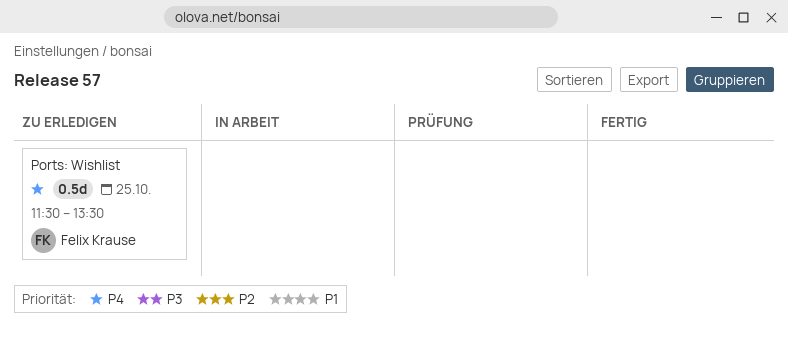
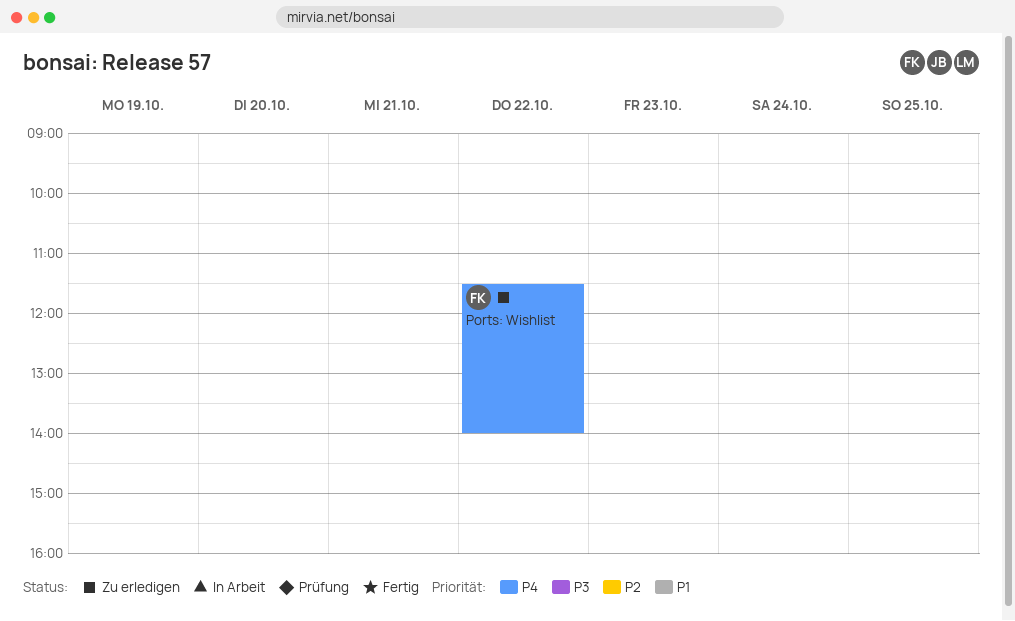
Ports: Wishlist, day: Oct 25 -> Oct 22
Ports: Wishlist, ends: 13:30 -> 14:00

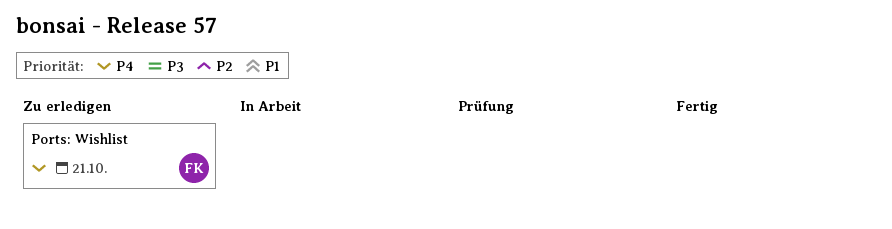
Ports: Wishlist, day: Oct 22 -> Oct 21

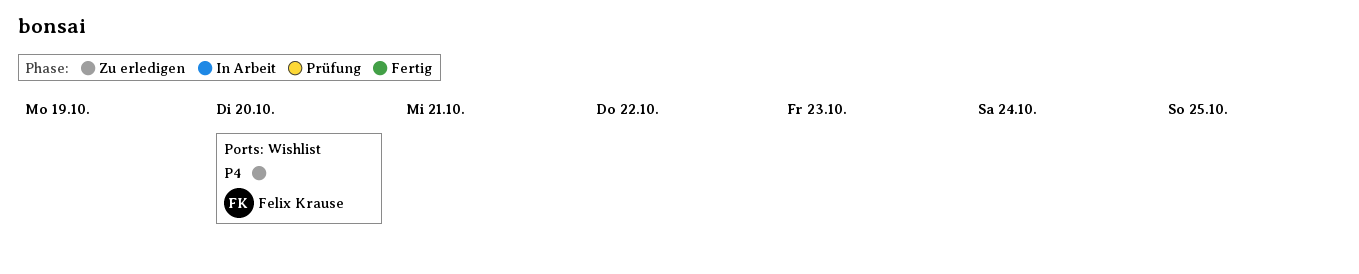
Ports: Wishlist, day: Oct 21 -> Oct 20

